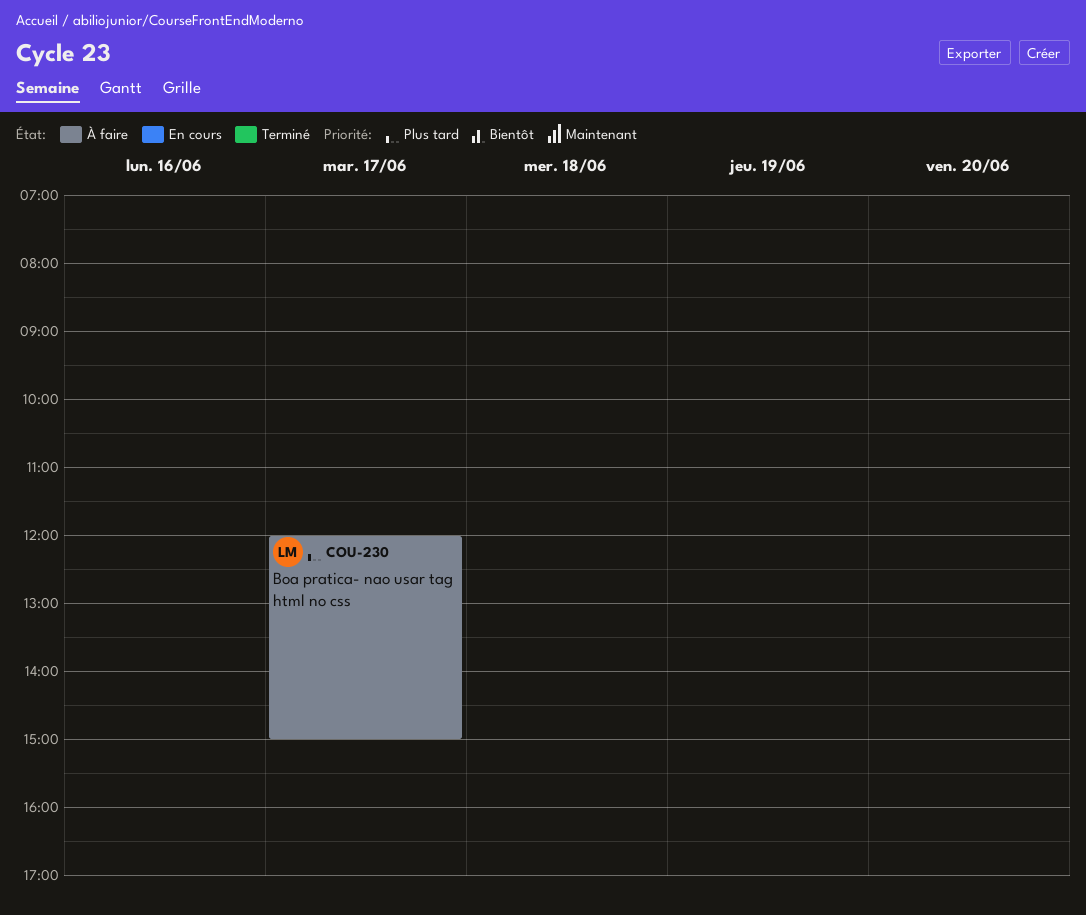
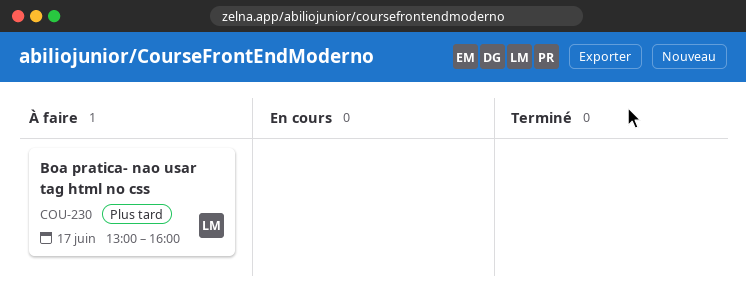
COU-230, begins: 12:00 -> 13:00
COU-230, ends: 15:00 -> 16:00

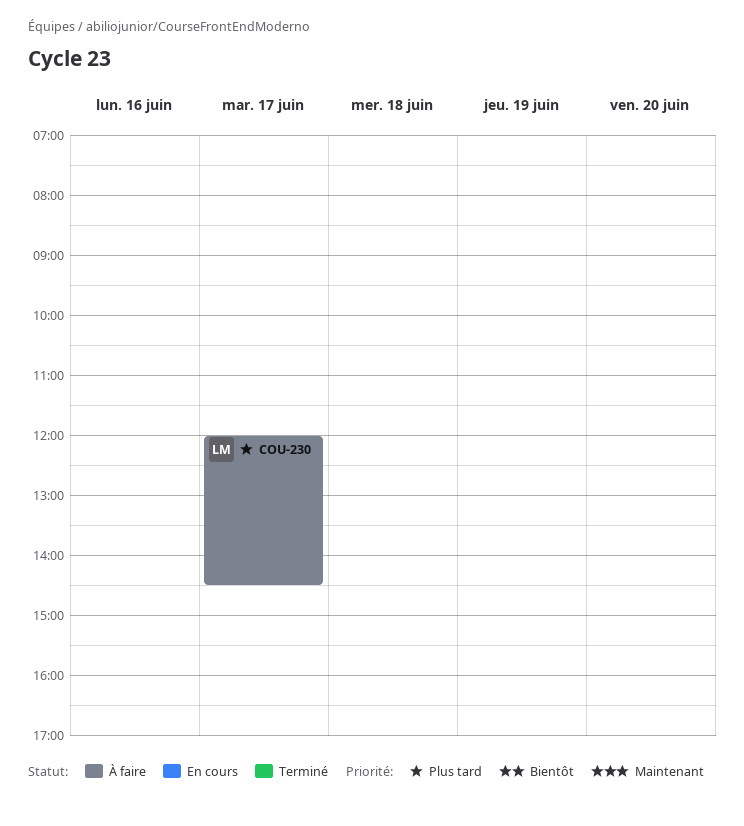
COU-230, begins: 13:00 -> 12:00
COU-230, ends: 16:00 -> 14:30

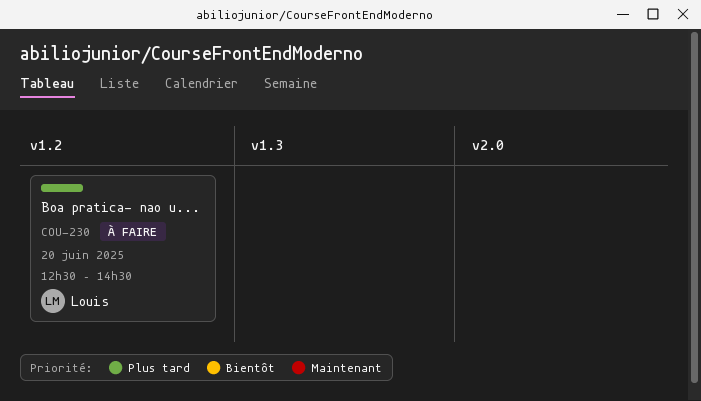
COU-230, day: Jun 17 -> Jun 20
COU-230, begins: 12:00 -> 12:30

